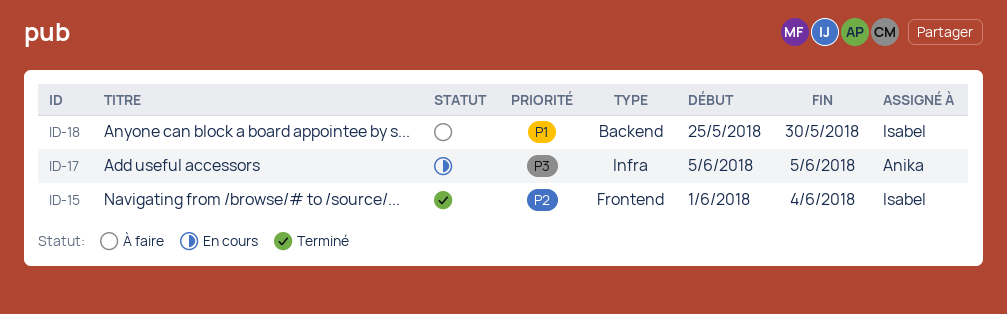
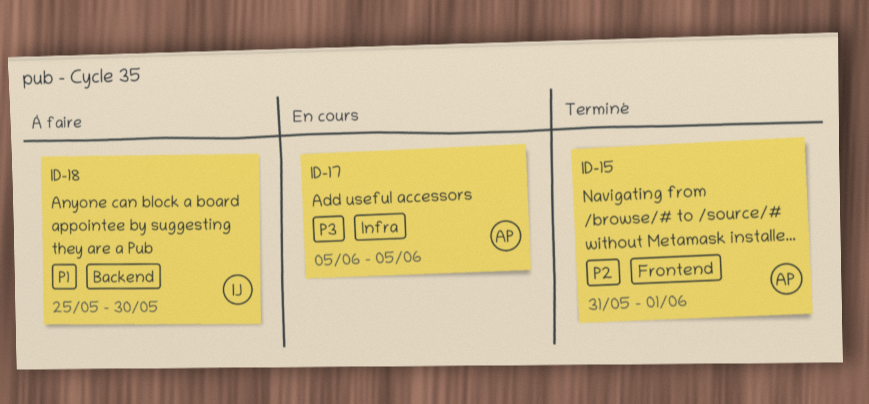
ID-15, owner: Isabel -> Anika
ID-15, start: Jun 1 -> May 31
ID-15, due: Jun 4 -> Jun 1

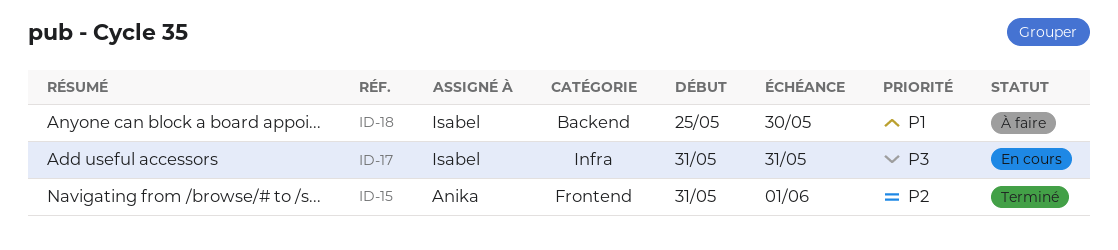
ID-17, owner: Anika -> Isabel
ID-17, start: Jun 5 -> May 31
ID-17, due: Jun 5 -> May 31

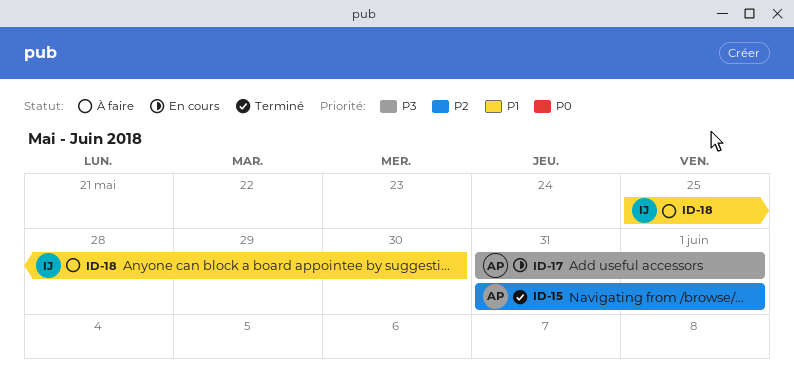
ID-17, owner: Isabel -> Anika
ID-17, due: May 31 -> Jun 1

